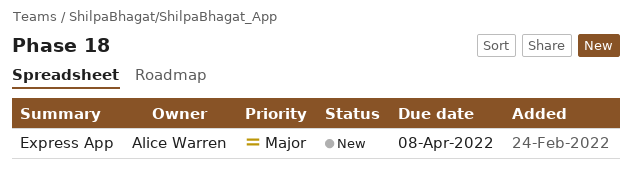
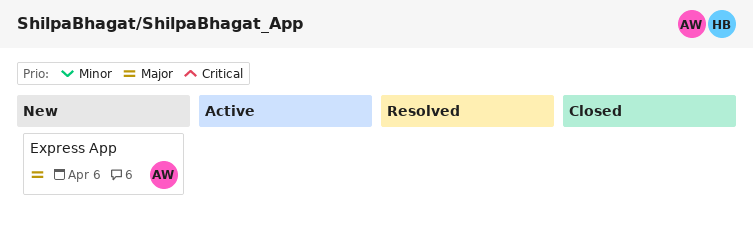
Express App, due: Apr 8 -> Apr 6

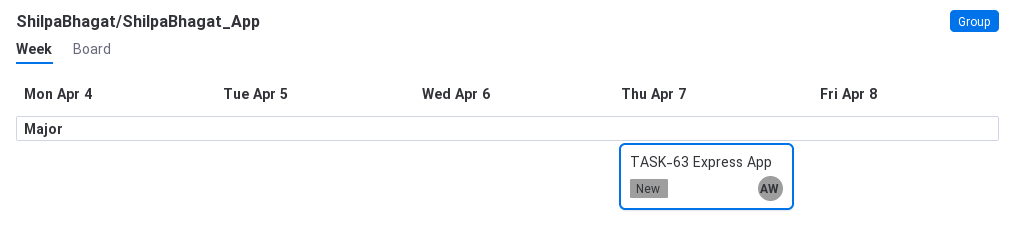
Express App, due: Apr 6 -> Apr 7

